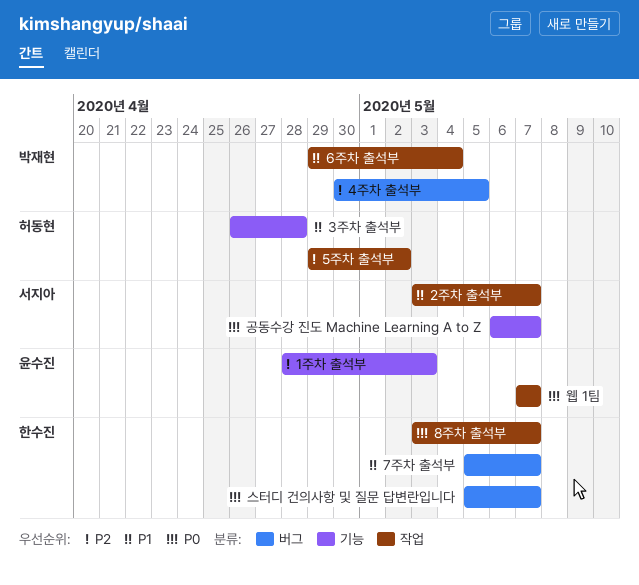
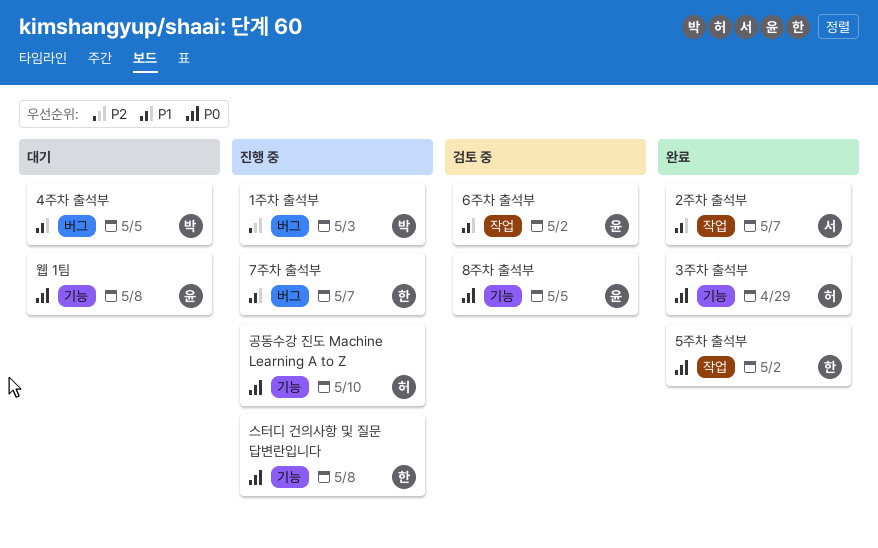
1주차 출석부, owner: 윤수진 -> 박재현
1주차 출석부, label: 기능 -> 버그
3주차 출석부, priority: P1 -> P0
3주차 출석부, due: Apr 28 -> Apr 29
4주차 출석부, priority: P2 -> P1
5주차 출석부, owner: 허동현 -> 한수진
5주차 출석부, priority: P2 -> P0
6주차 출석부, owner: 박재현 -> 윤수진
6주차 출석부, due: May 4 -> May 2
8주차 출석부, owner: 한수진 -> 윤수진
8주차 출석부, label: 작업 -> 기능
8주차 출석부, due: May 7 -> May 5
공동수강 진도 Machine Learning A to Z, owner: 서지아 -> 허동현
공동수강 진도 Machine Learning A to Z, due: May 7 -> May 10
스터디 건의사항 및 질문 답변란입니다, label: 버그 -> 기능
스터디 건의사항 및 질문 답변란입니다, due: May 7 -> May 8
웹 1팀, label: 작업 -> 기능
웹 1팀, due: May 7 -> May 8

